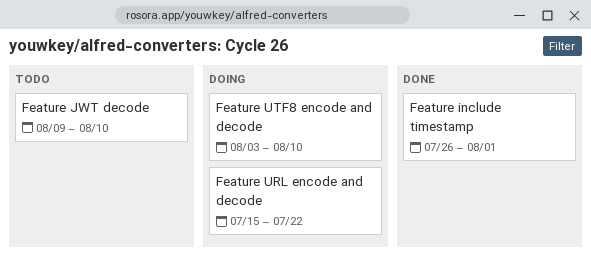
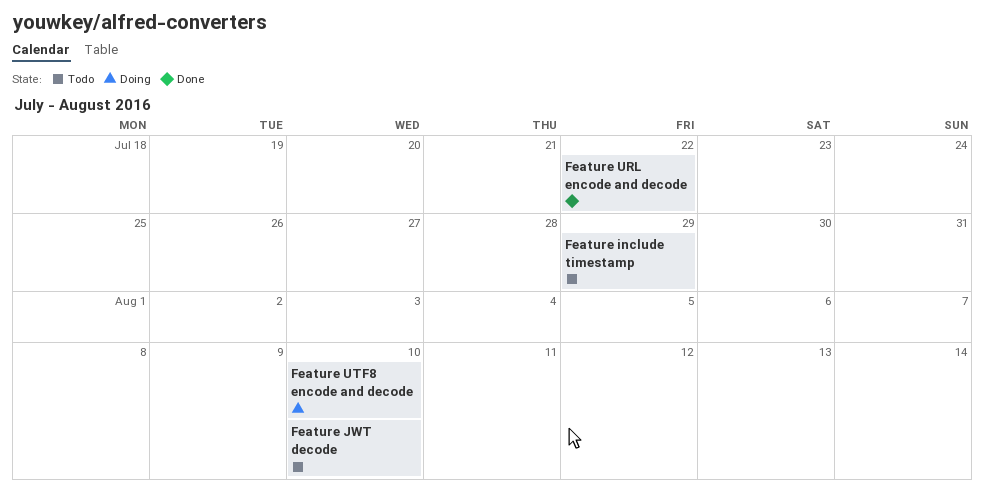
Feature include timestamp, status: Done -> Todo
Feature include timestamp, due: Aug 1 -> Jul 29
Feature URL encode and decode, status: Doing -> Done

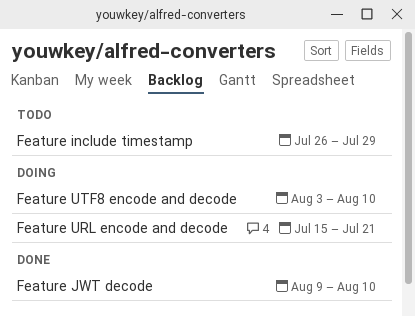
Feature JWT decode, status: Todo -> Done
Feature URL encode and decode, status: Done -> Doing
Feature URL encode and decode, due: Jul 22 -> Jul 21

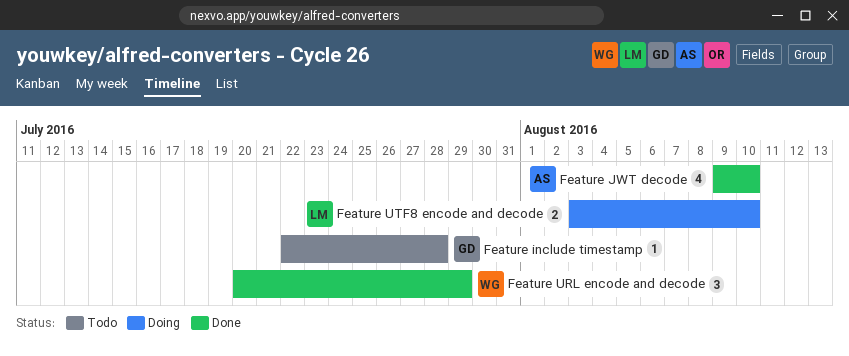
Feature include timestamp, start: Jul 26 -> Jul 22
Feature include timestamp, due: Jul 29 -> Jul 28
Feature URL encode and decode, status: Doing -> Done
Feature URL encode and decode, start: Jul 15 -> Jul 20
Feature URL encode and decode, due: Jul 21 -> Jul 29

